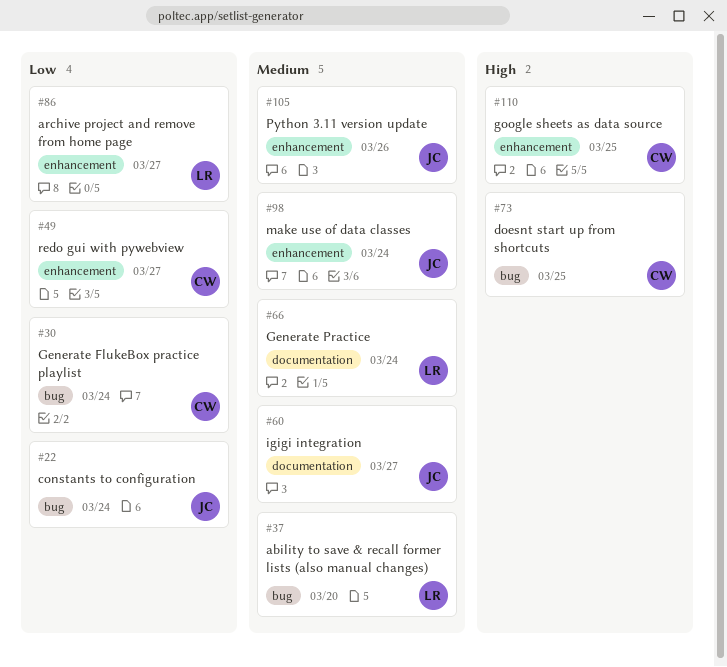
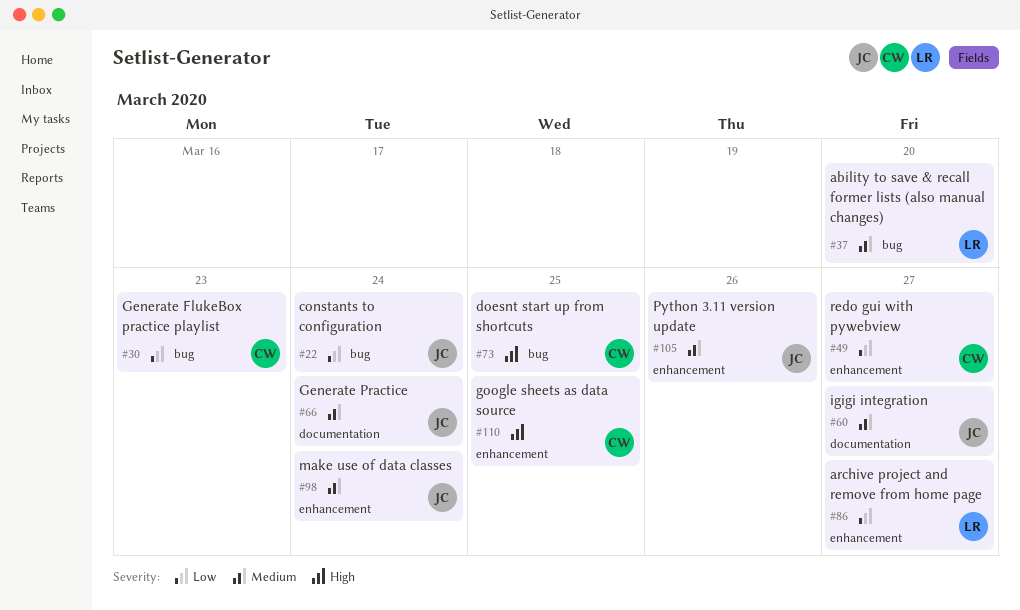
#30, due: Mar 24 -> Mar 23
#66, owner: LR -> JC

